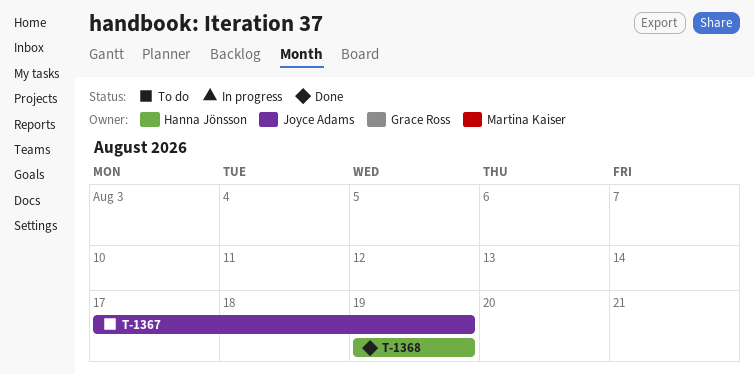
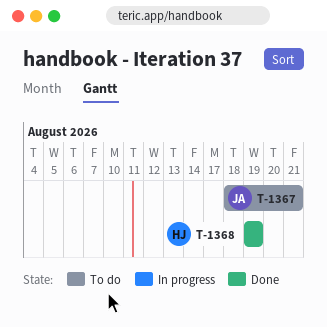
T-1367, start: Aug 17 -> Aug 18
T-1367, due: Aug 19 -> Aug 21

